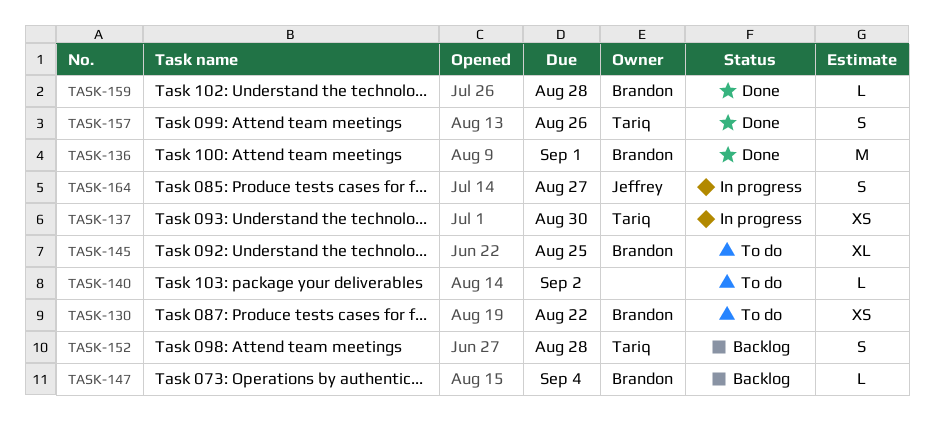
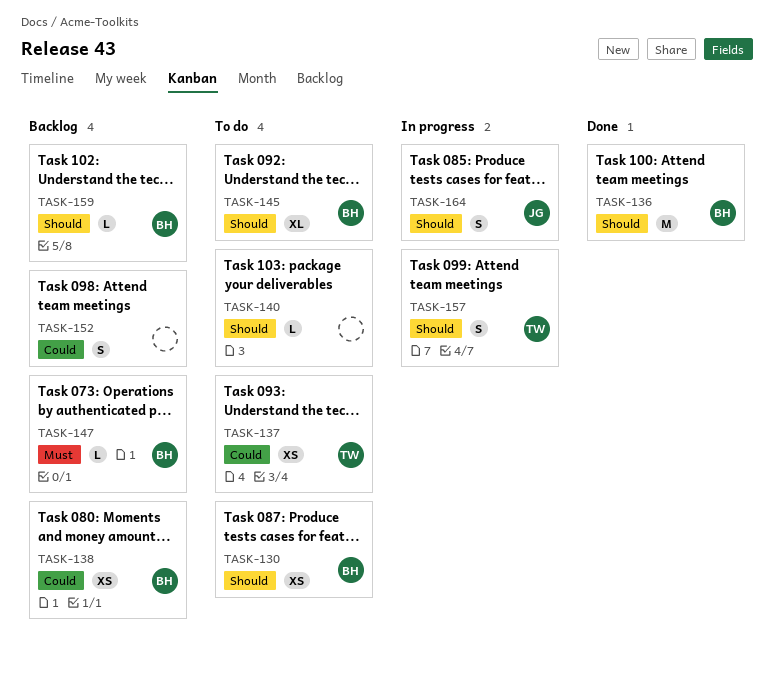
TASK-137, status: In progress -> To do
TASK-138: none -> present
TASK-152, owner: Tariq -> none
TASK-157, status: Done -> In progress
TASK-159, status: Done -> Backlog

